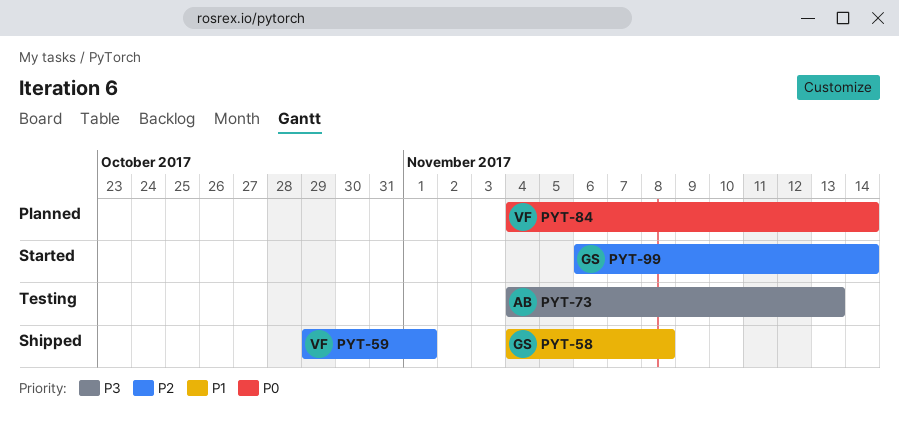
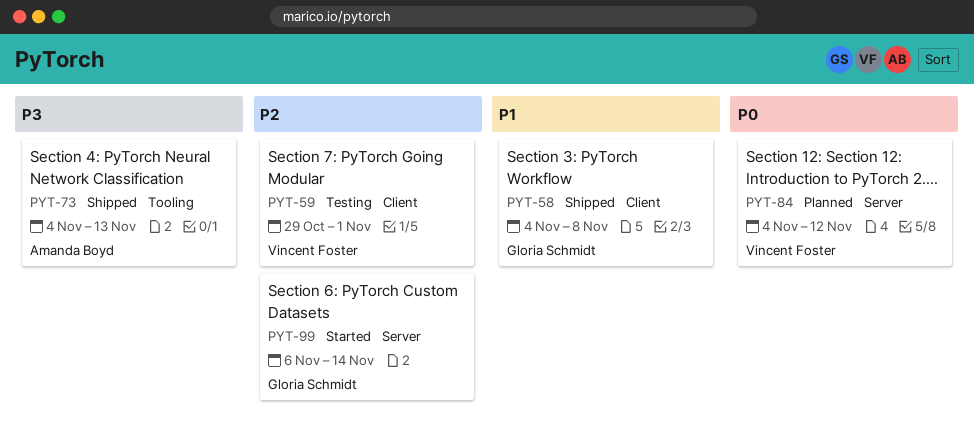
PYT-59, status: Shipped -> Testing
PYT-73, status: Testing -> Shipped
PYT-84, due: Nov 14 -> Nov 12

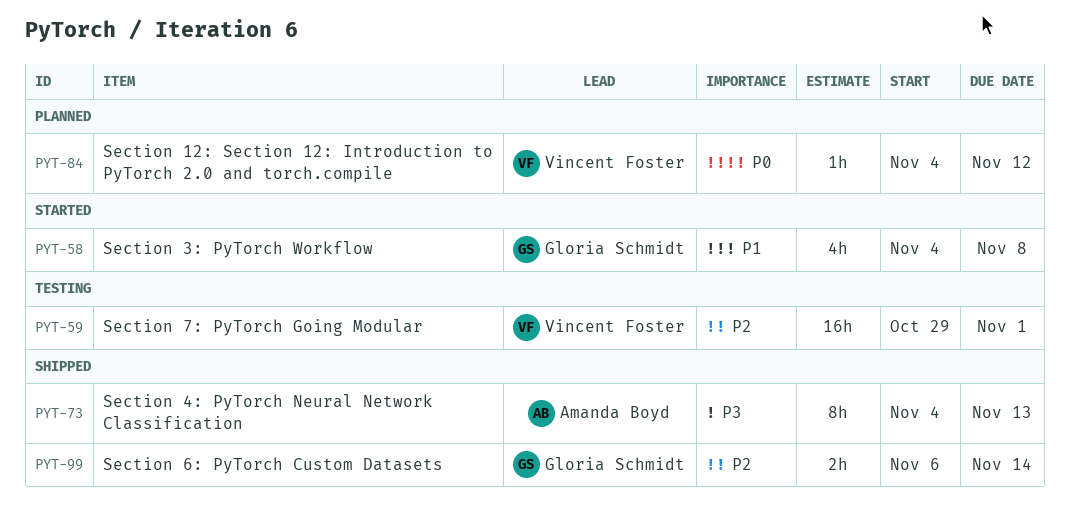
PYT-58, status: Shipped -> Started
PYT-99, status: Started -> Shipped

